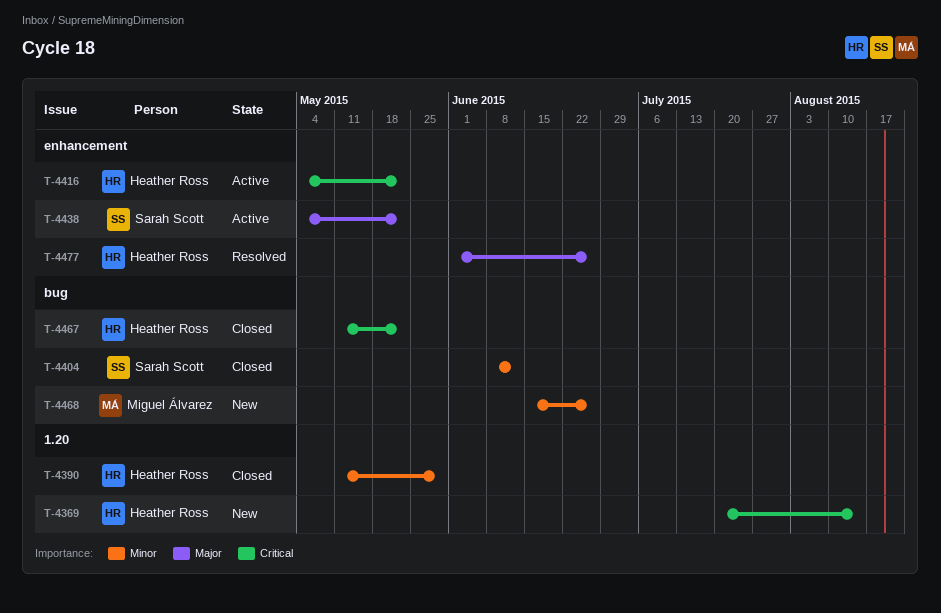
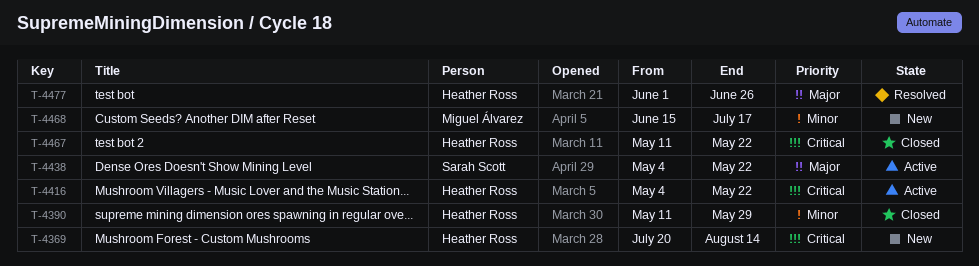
T-4404: present -> none
T-4468, due: Jun 26 -> Jul 17

